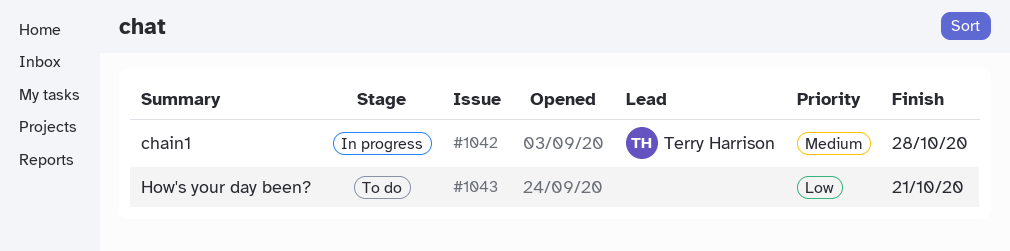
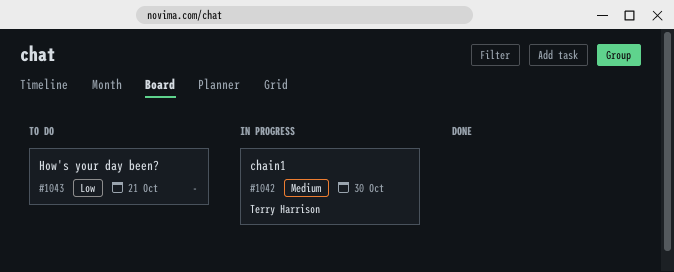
#1042, due: Oct 28 -> Oct 30

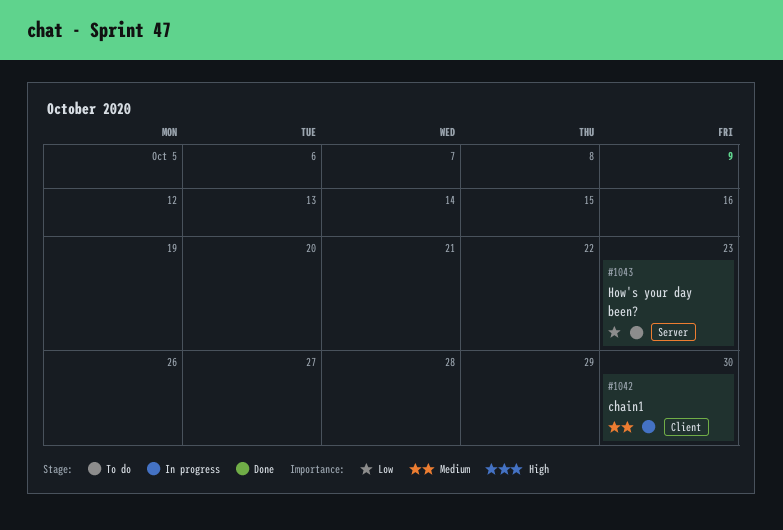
#1043, due: Oct 21 -> Oct 23

